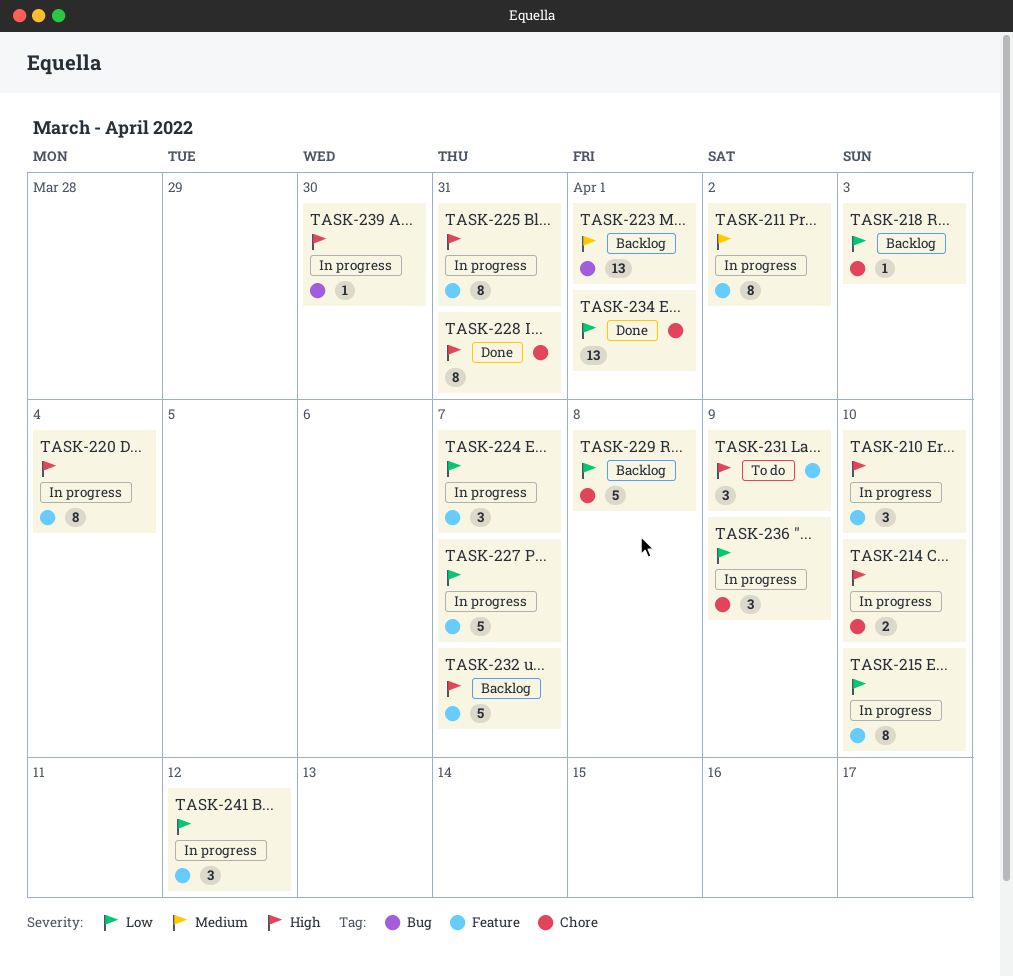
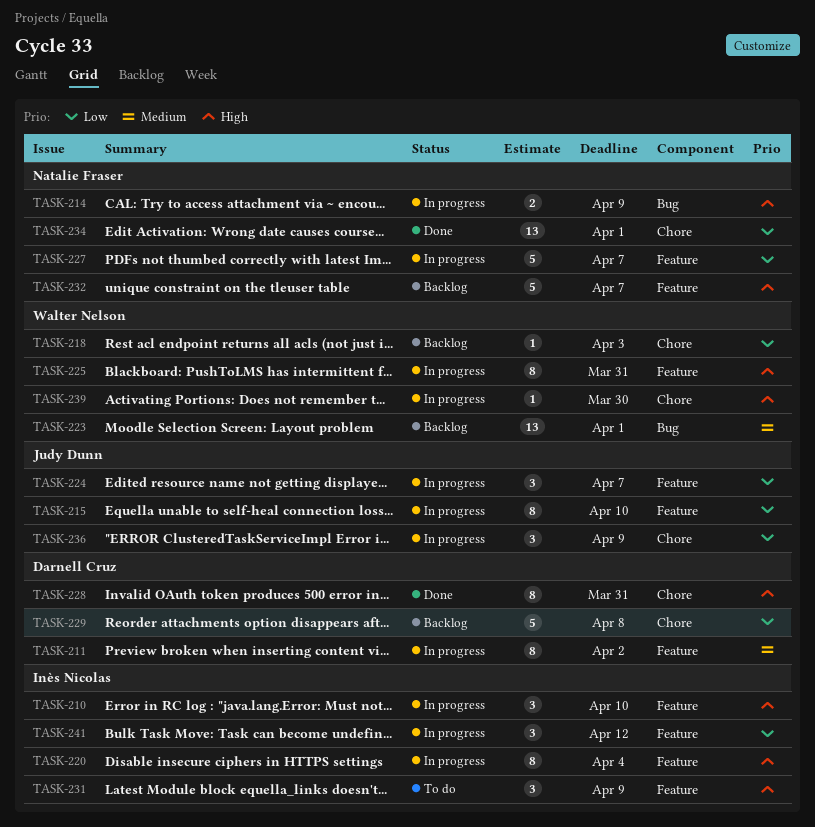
TASK-214, label: Chore -> Bug
TASK-214, due: Apr 10 -> Apr 9
TASK-239, label: Bug -> Chore

